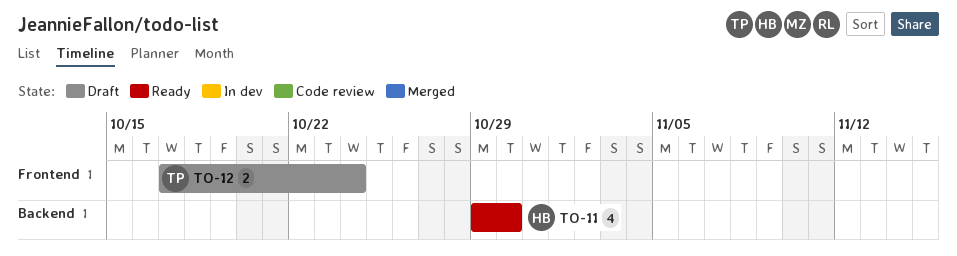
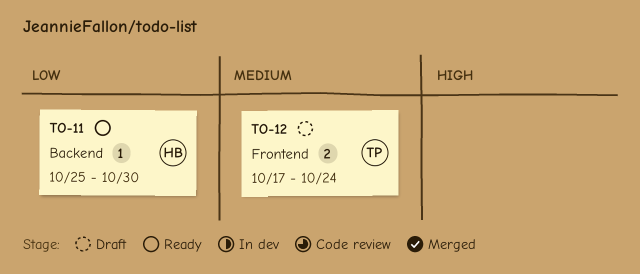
TO-11, estimate: 4 -> 1
TO-11, start: Oct 29 -> Oct 25

